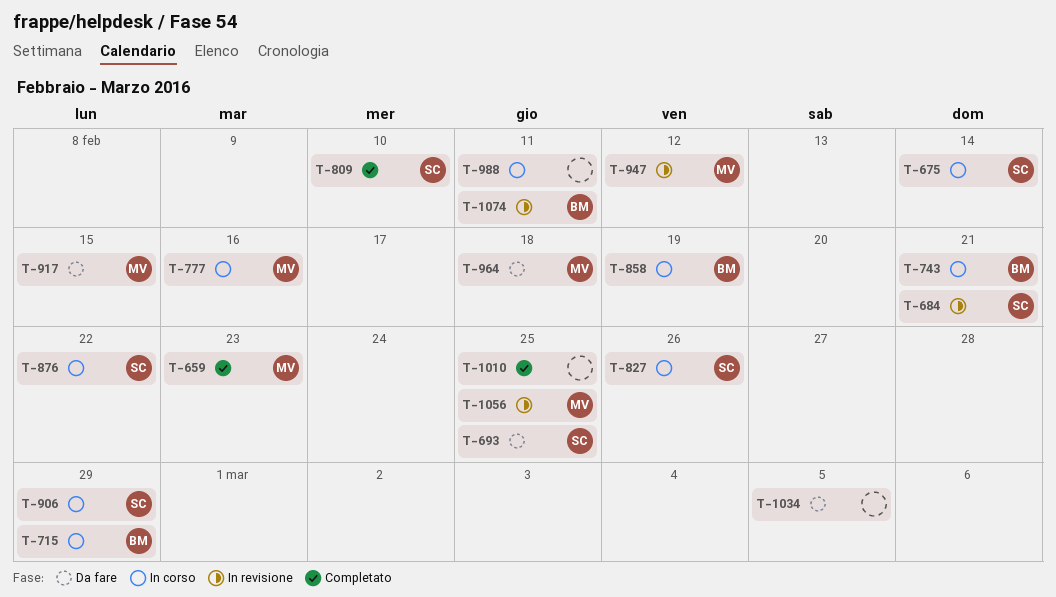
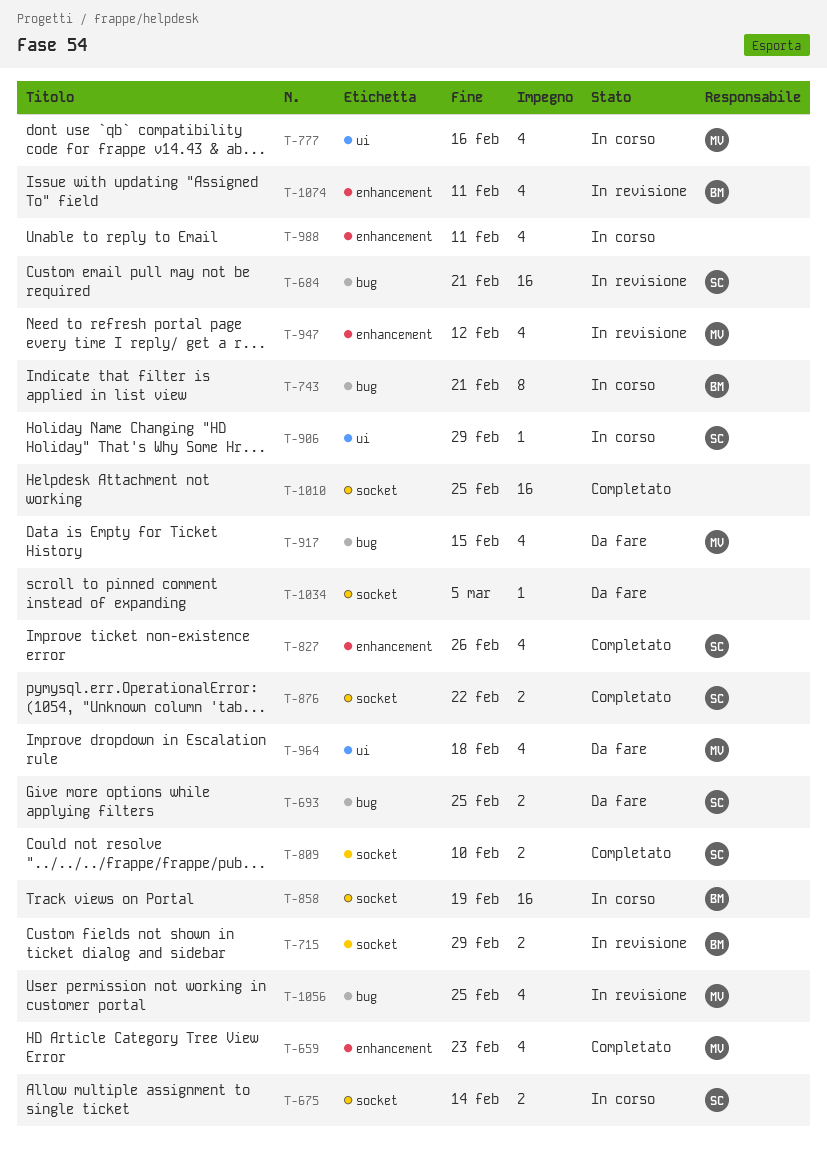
T-715, status: In corso -> In revisione
T-827, status: In corso -> Completato
T-876, status: In corso -> Completato

